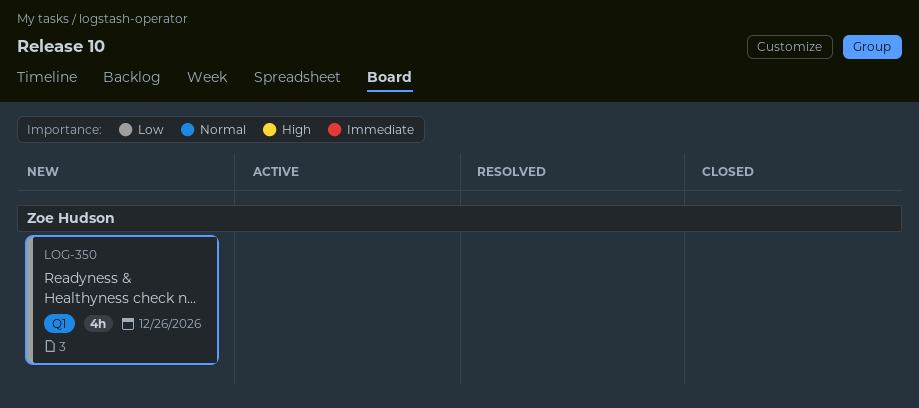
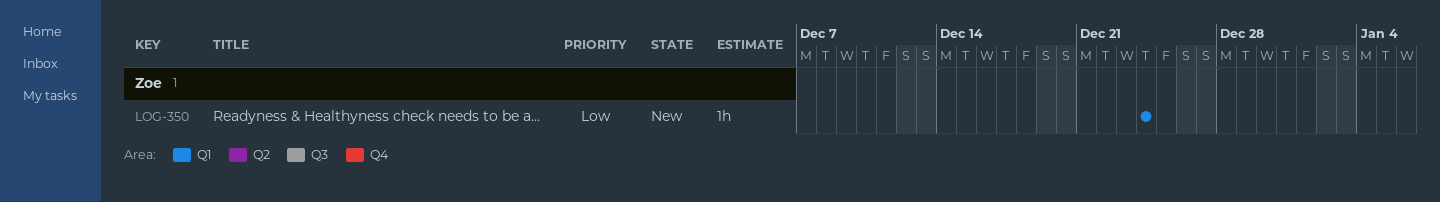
LOG-350, estimate: 4h -> 1h
LOG-350, due: Dec 26 -> Dec 24

